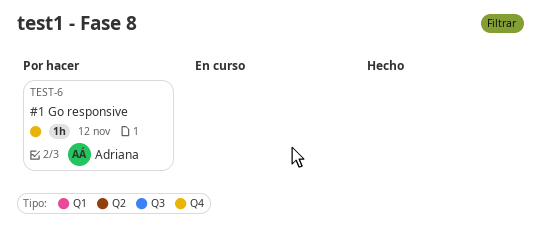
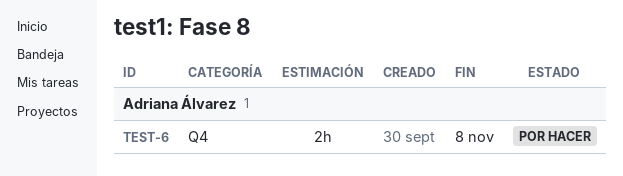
TEST-6, estimate: 1h -> 2h
TEST-6, due: Nov 12 -> Nov 8

